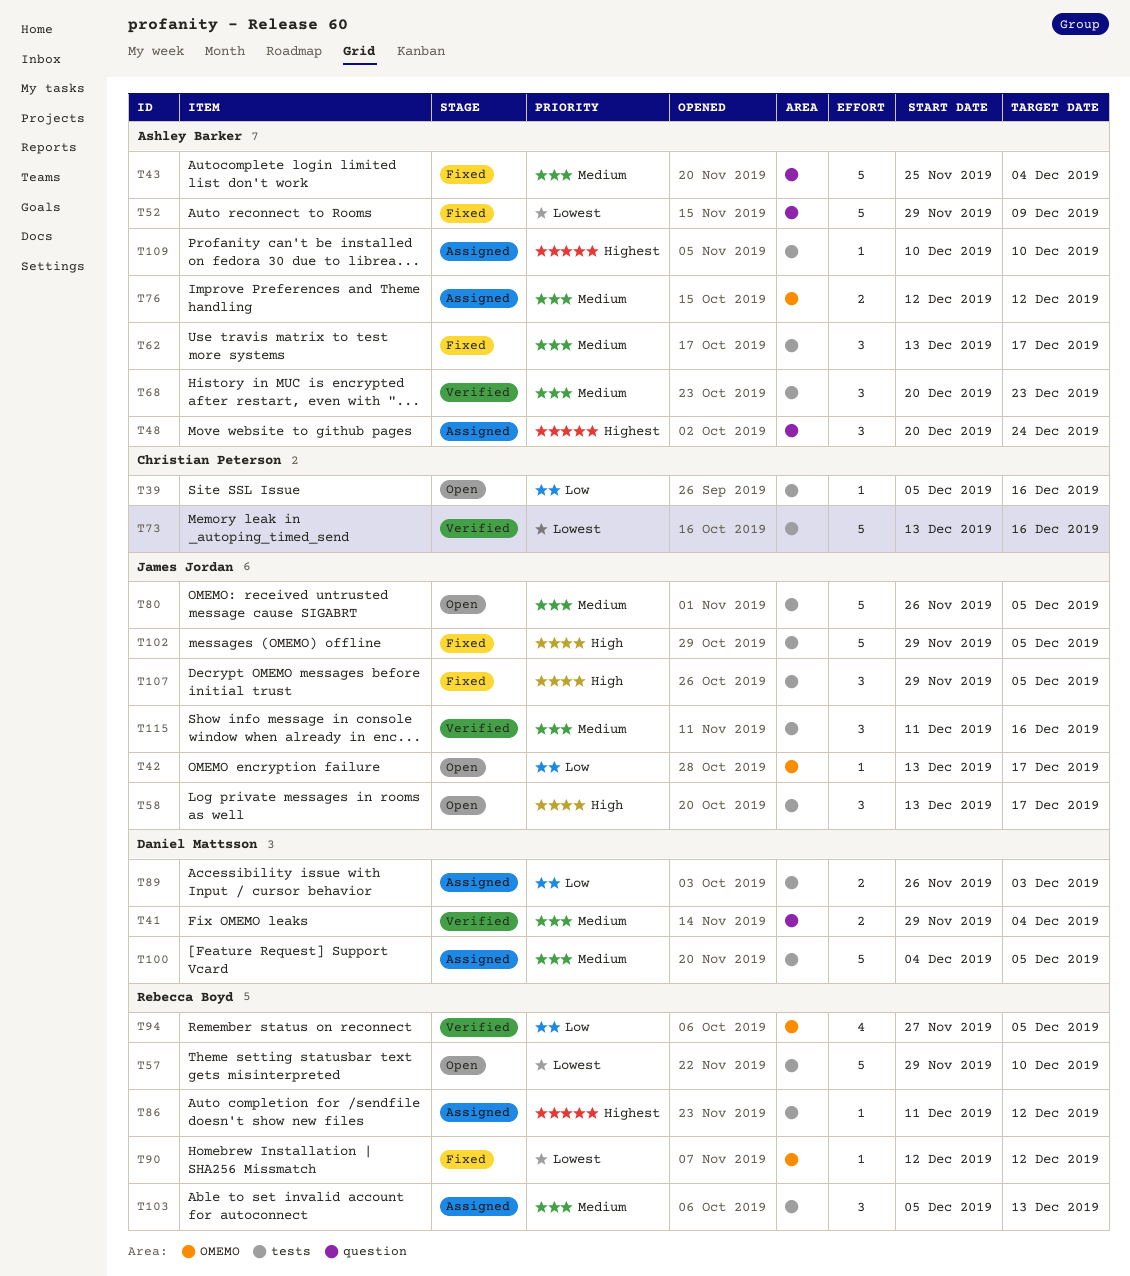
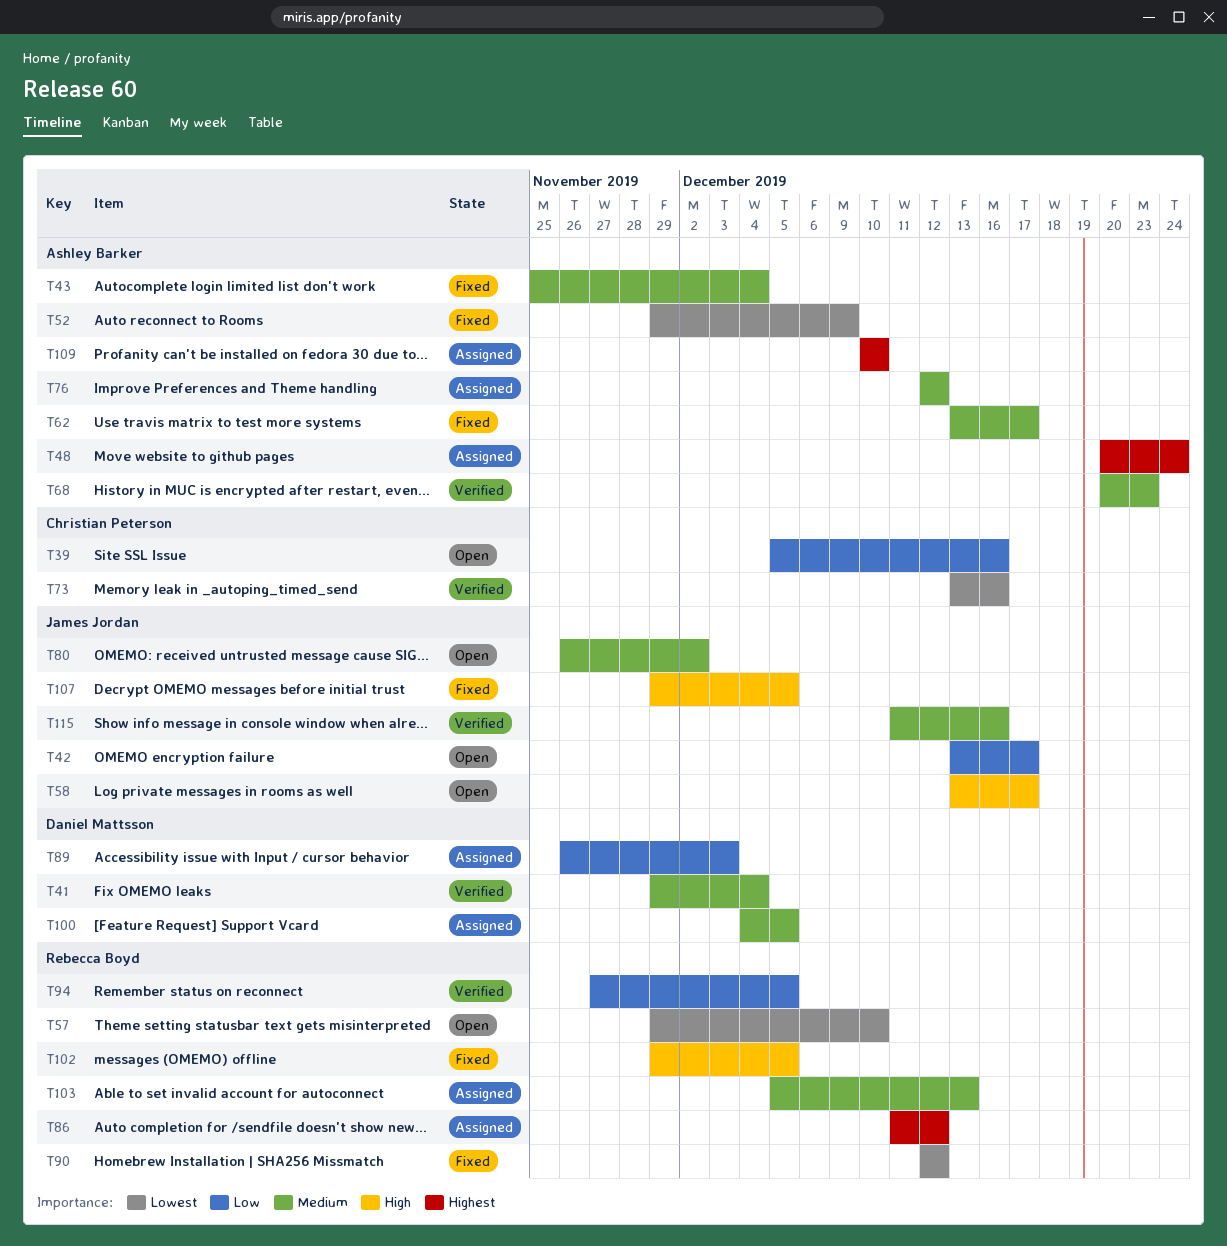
T80, due: Dec 5 -> Dec 2
T102, owner: James Jordan -> Rebecca Boyd

